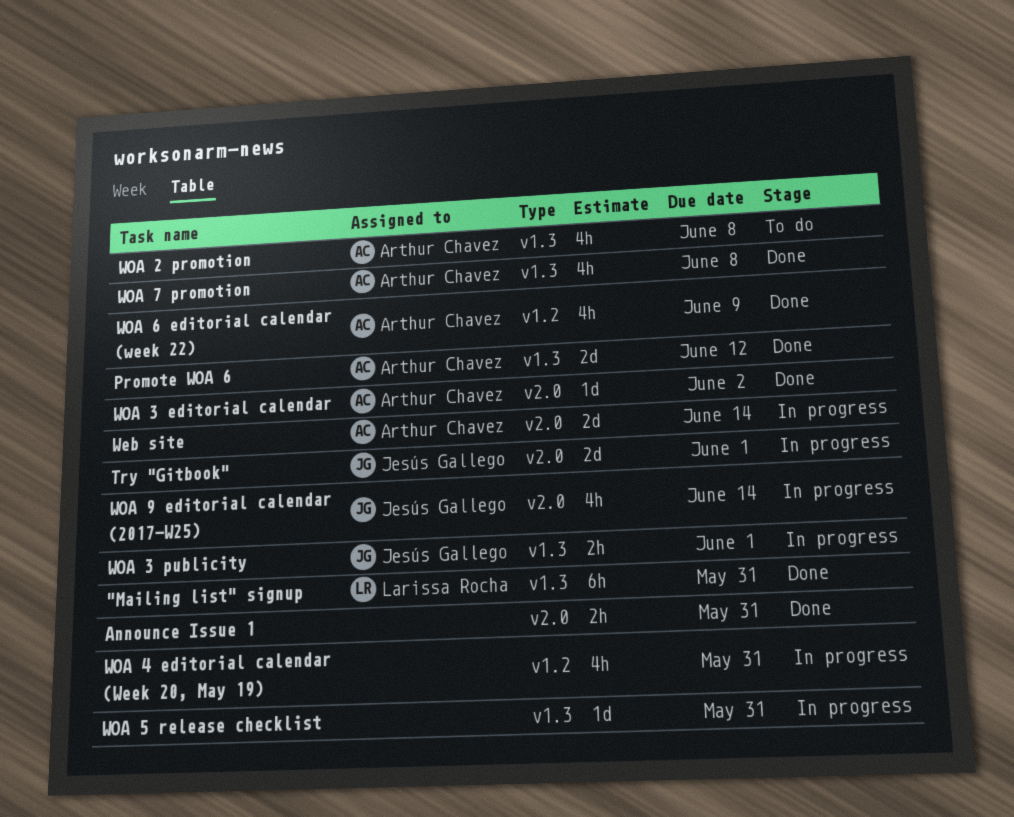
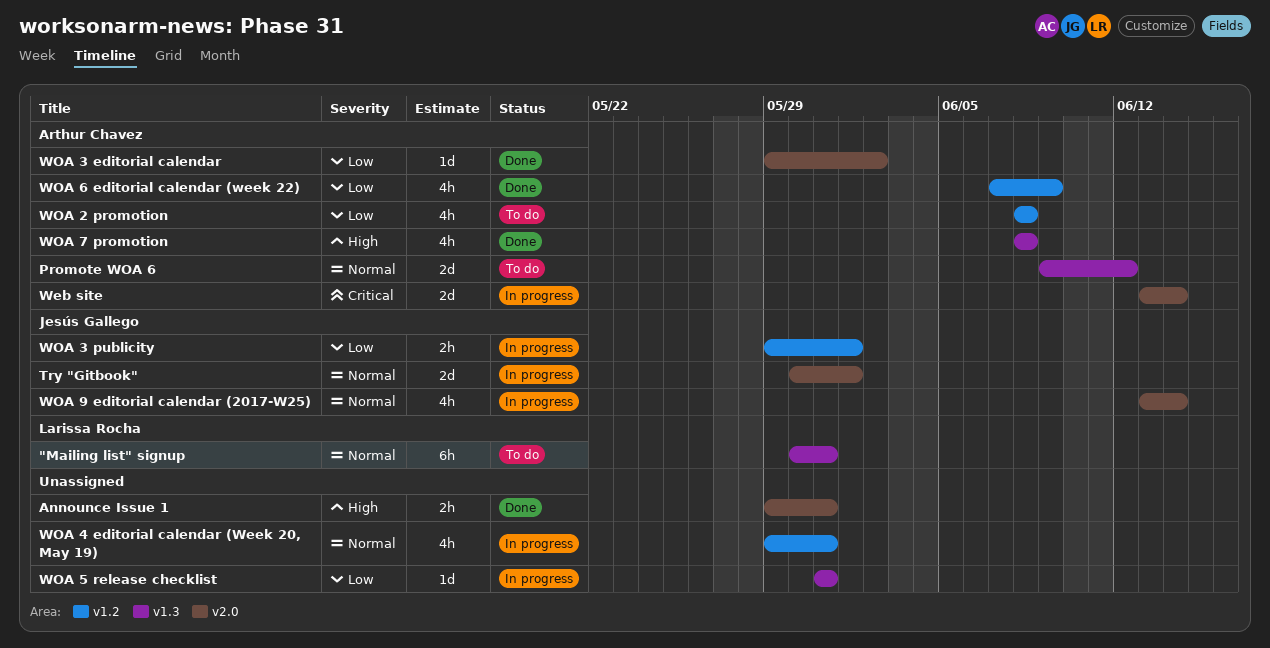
"Mailing list" signup, status: Done -> To do
Promote WOA 6, status: Done -> To do
WOA 2 promotion, label: v1.3 -> v1.2
WOA 3 publicity, label: v1.3 -> v1.2

